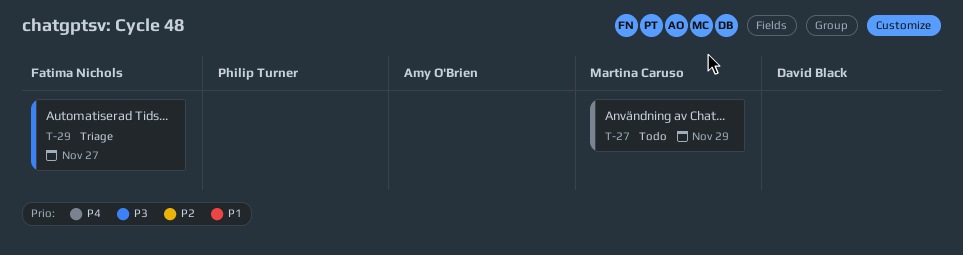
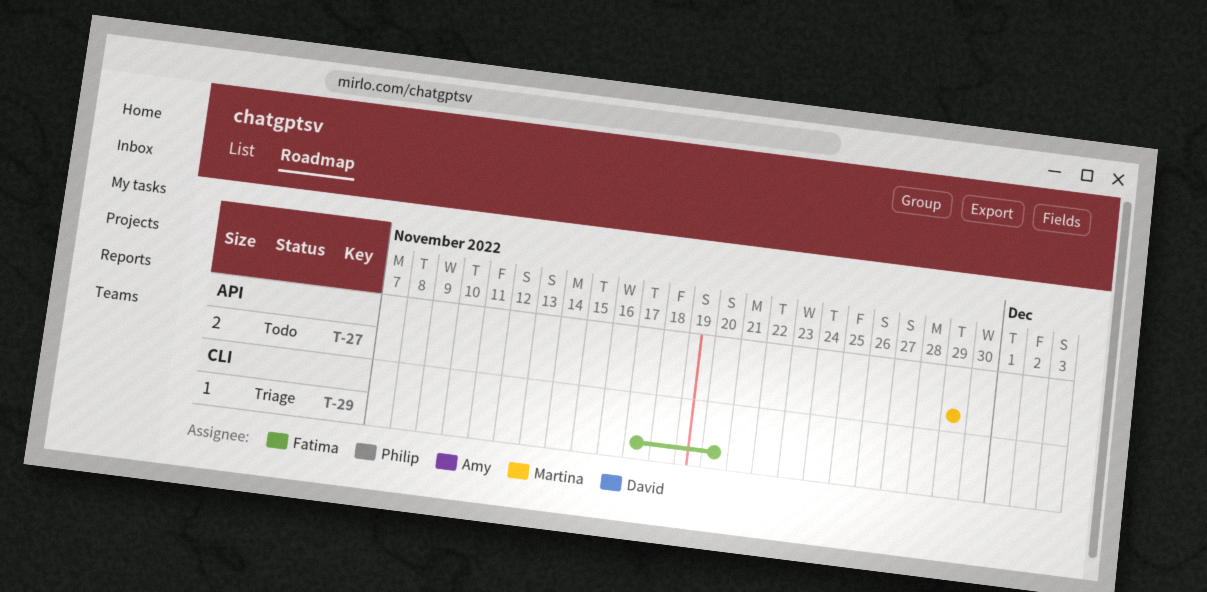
T-29, due: Nov 27 -> Nov 20

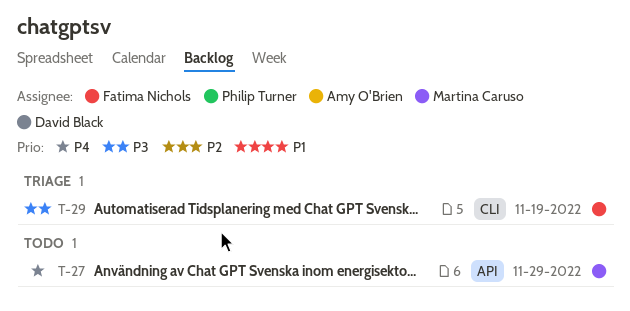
T-29, due: Nov 20 -> Nov 19

